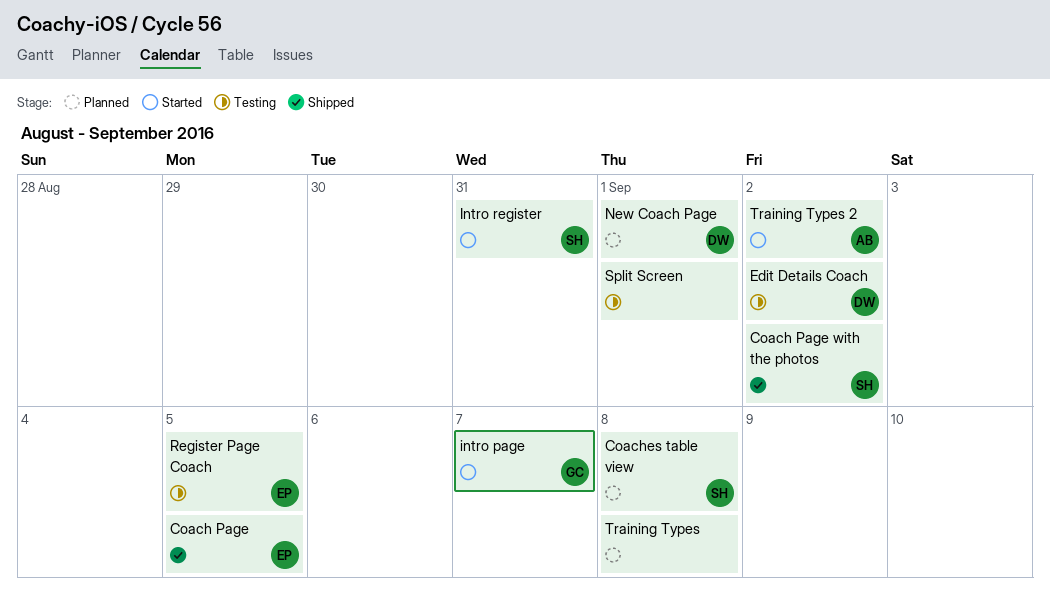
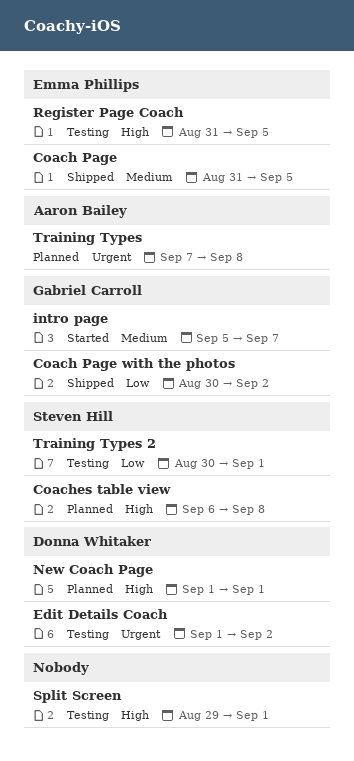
Coach Page with the photos, owner: Steven Hill -> Gabriel Carroll
Intro register: present -> none
Training Types, owner: none -> Aaron Bailey
Training Types 2, status: Started -> Testing
Training Types 2, owner: Aaron Bailey -> Steven Hill
Training Types 2, due: Sep 2 -> Sep 1

